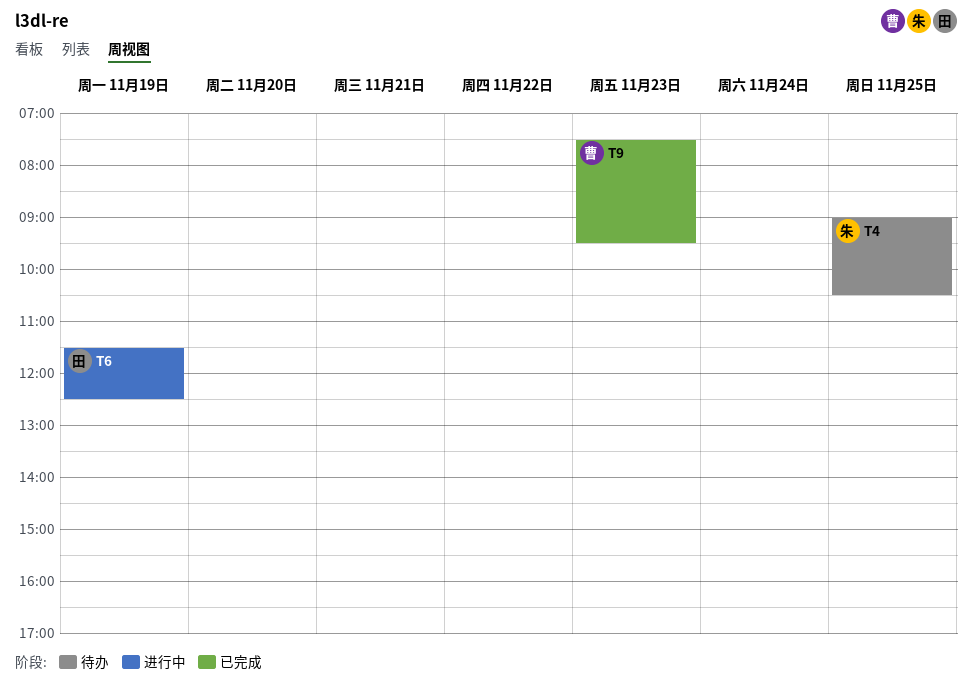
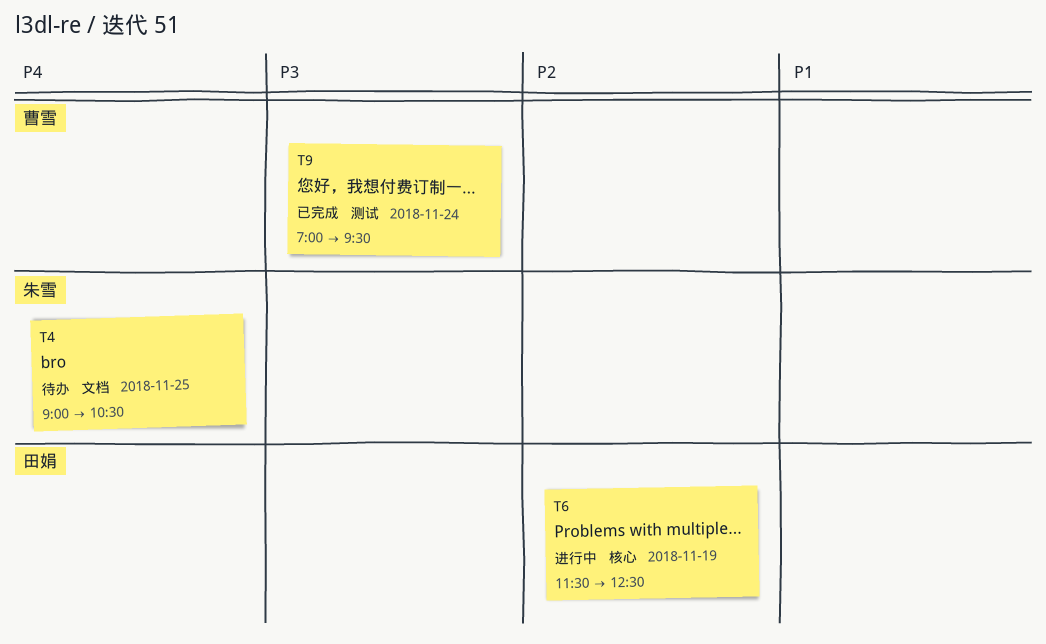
T9, day: Nov 23 -> Nov 24
T9, begins: 07:30 -> 07:00

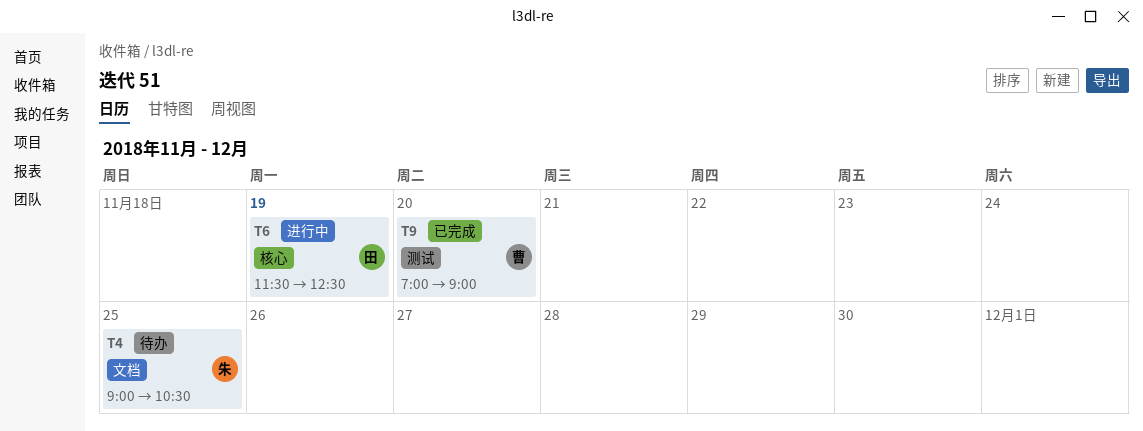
T9, day: Nov 24 -> Nov 20
T9, ends: 09:30 -> 09:00

